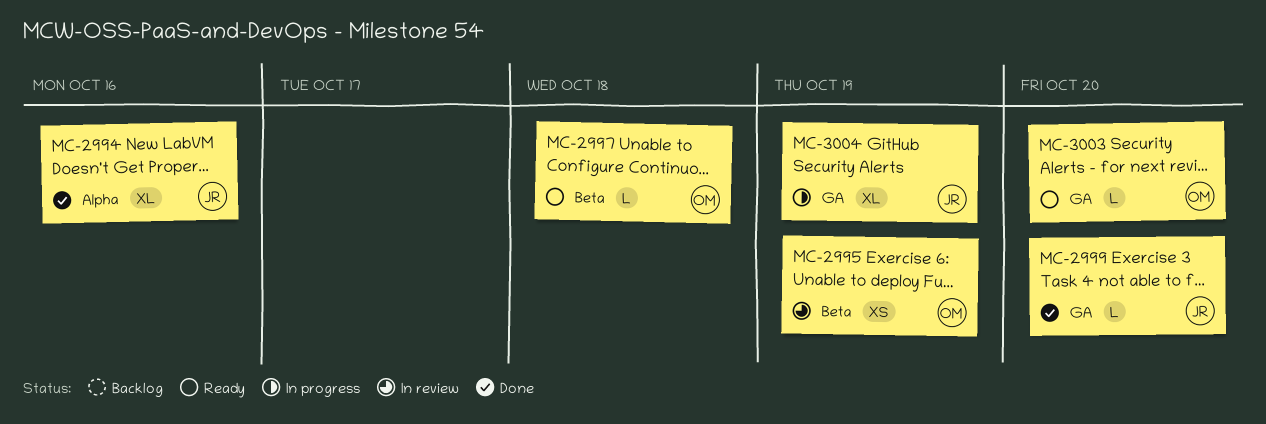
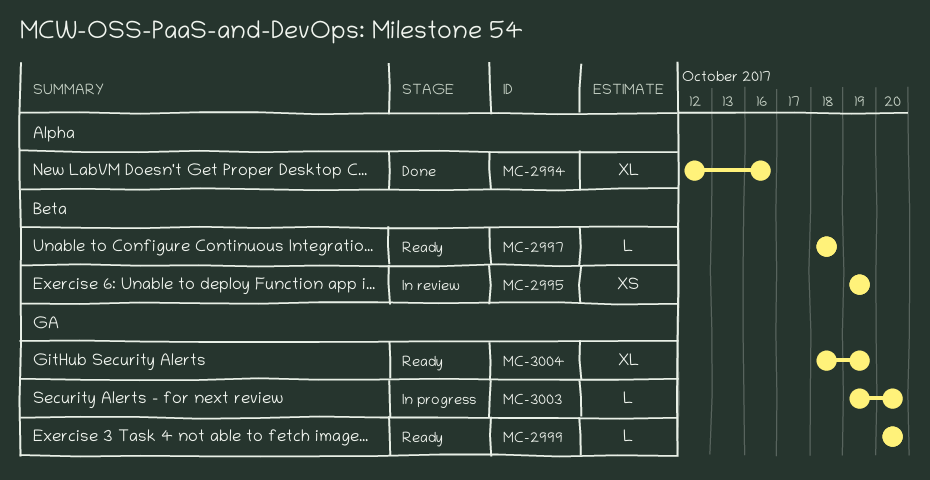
MC-2999, status: Done -> Ready
MC-3003, status: Ready -> In progress
MC-3004, status: In progress -> Ready

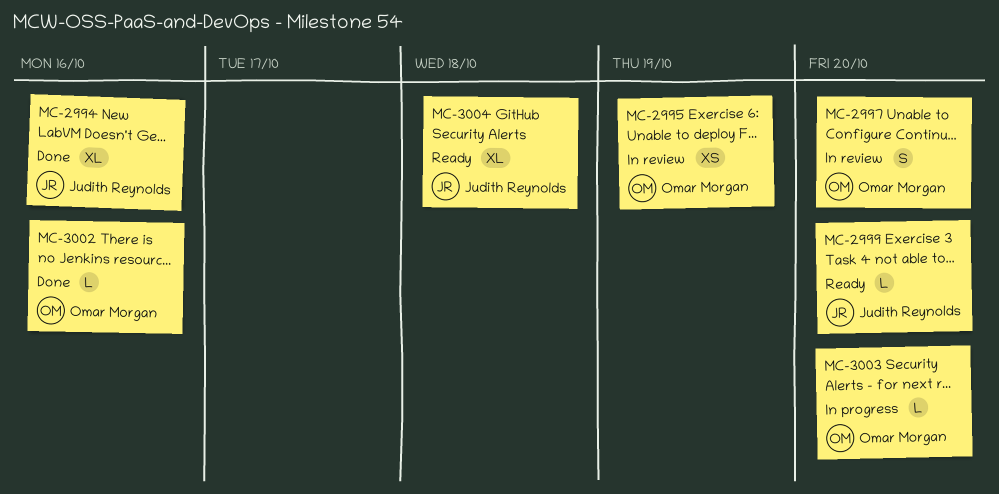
MC-2997, status: Ready -> In review
MC-2997, estimate: L -> S
MC-2997, due: Oct 18 -> Oct 20
MC-3002: none -> present
MC-3004, due: Oct 19 -> Oct 18

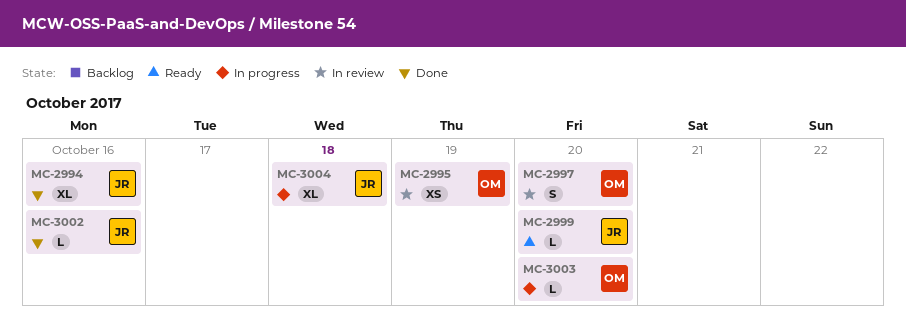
MC-3002, owner: Omar Morgan -> Judith Reynolds
MC-3004, status: Ready -> In progress

